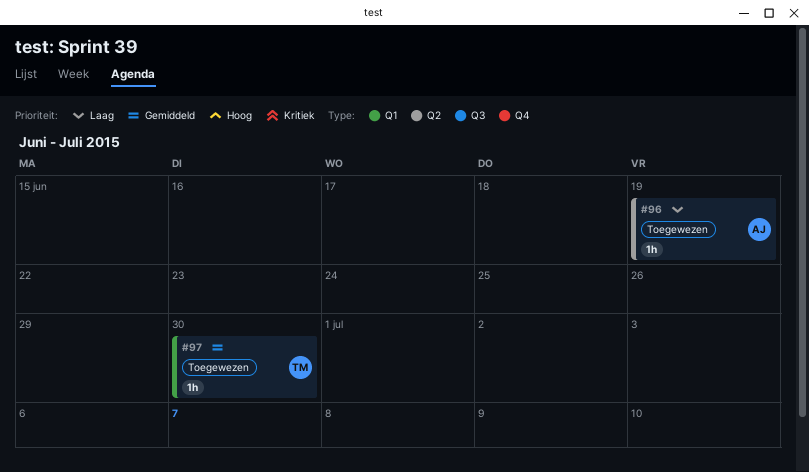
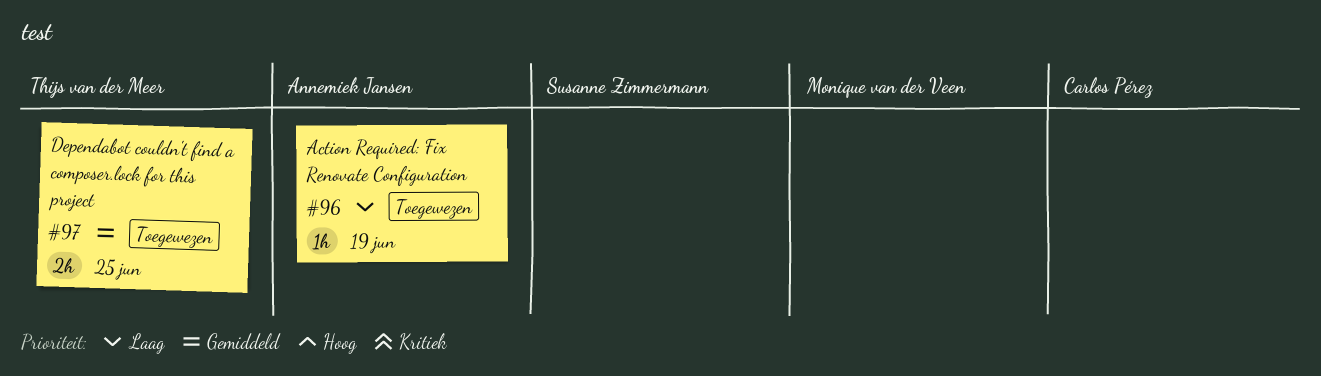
#97, estimate: 1h -> 2h
#97, due: Jun 30 -> Jun 25

